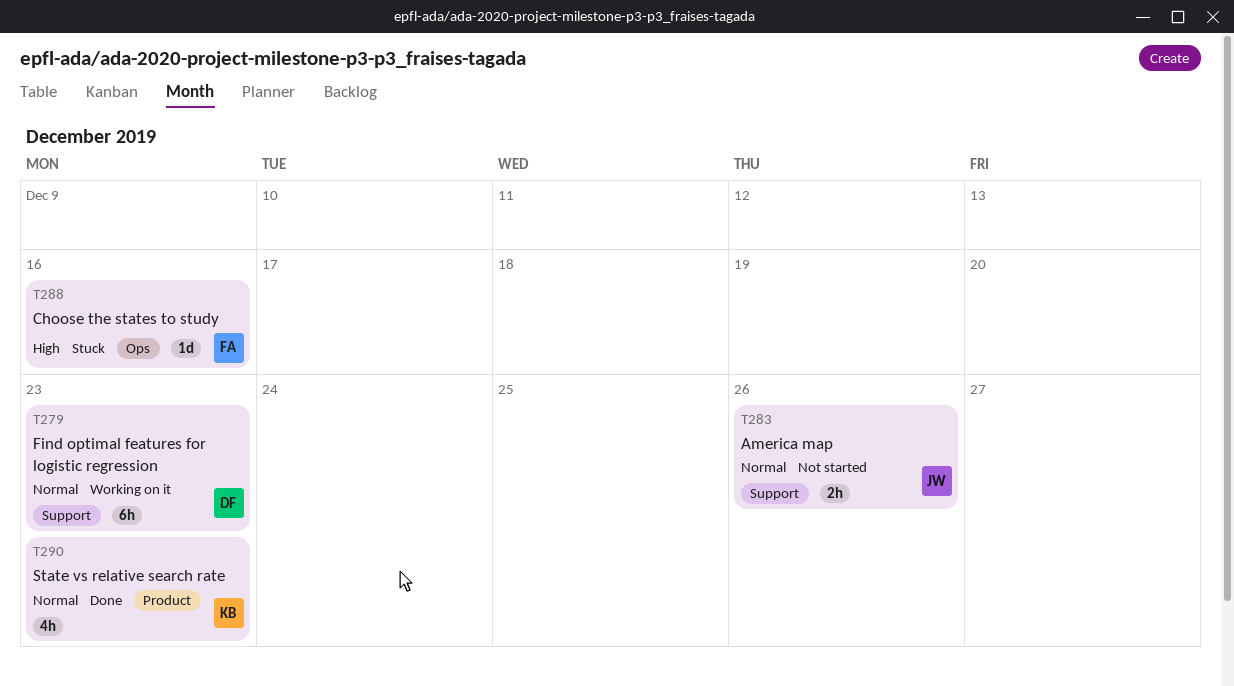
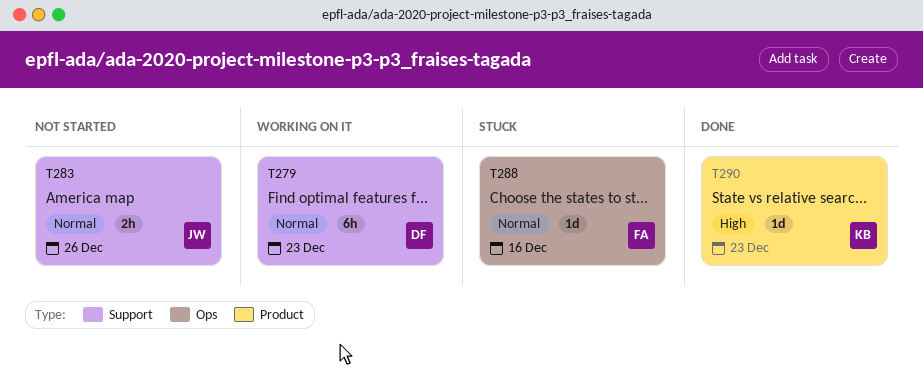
T288, priority: High -> Normal
T290, priority: Normal -> High
T290, estimate: 4h -> 1d

